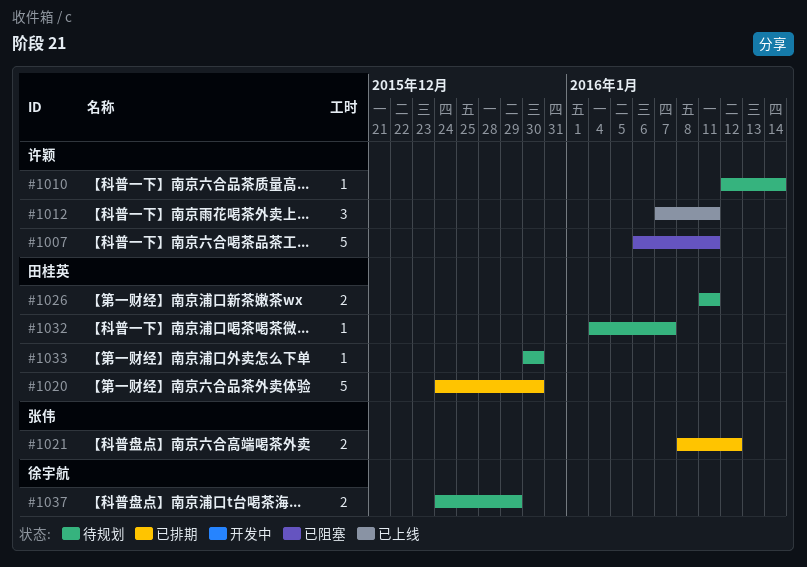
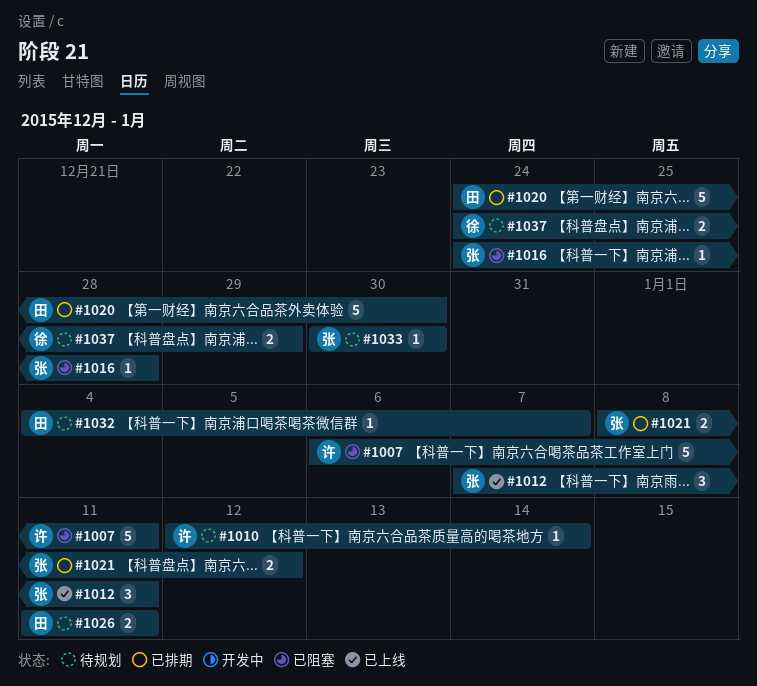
#1012, owner: 许颖 -> 张伟
#1016: none -> present
#1033, owner: 田桂英 -> 张伟

